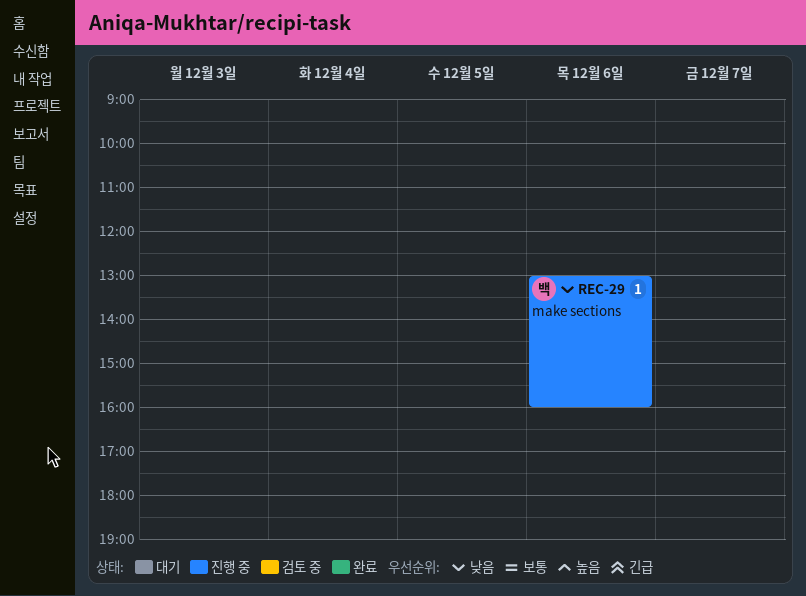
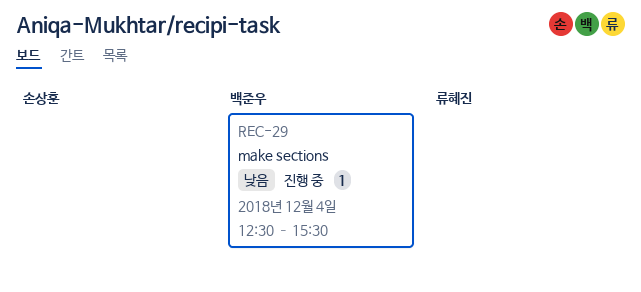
REC-29, day: Dec 6 -> Dec 4
REC-29, begins: 13:00 -> 12:30
REC-29, ends: 16:00 -> 15:30

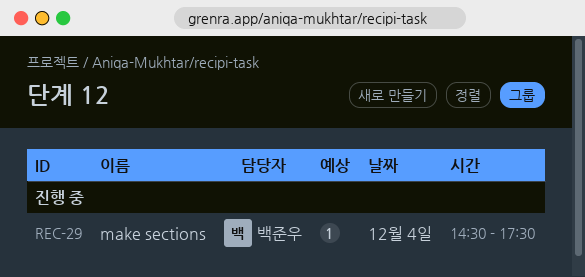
REC-29, begins: 12:30 -> 14:30
REC-29, ends: 15:30 -> 17:30

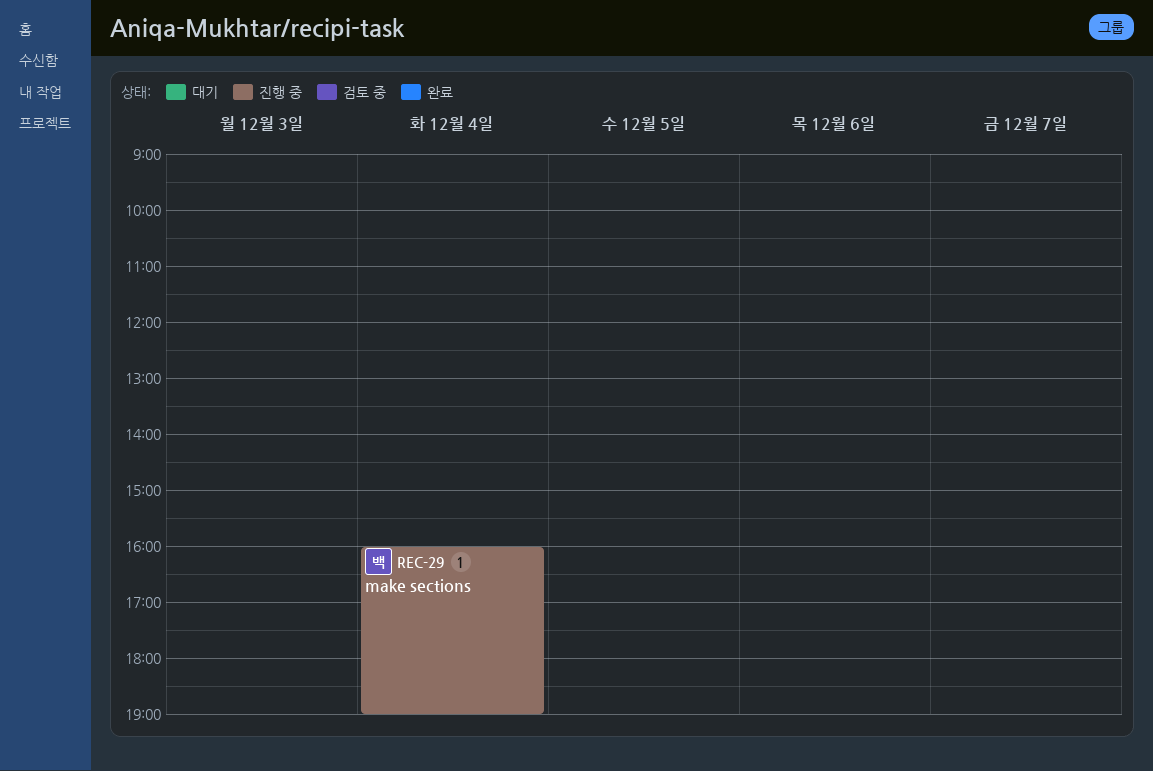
REC-29, begins: 14:30 -> 16:00
REC-29, ends: 17:30 -> 19:00

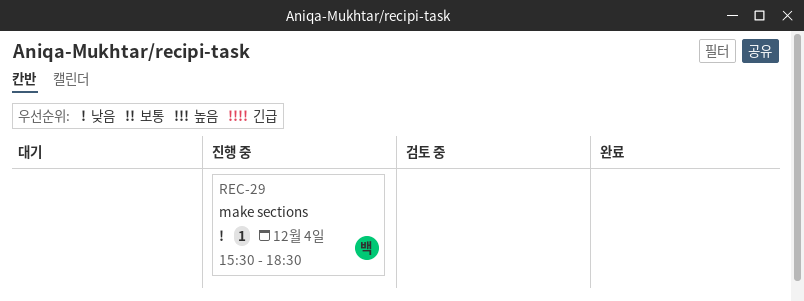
REC-29, begins: 16:00 -> 15:30
REC-29, ends: 19:00 -> 18:30

